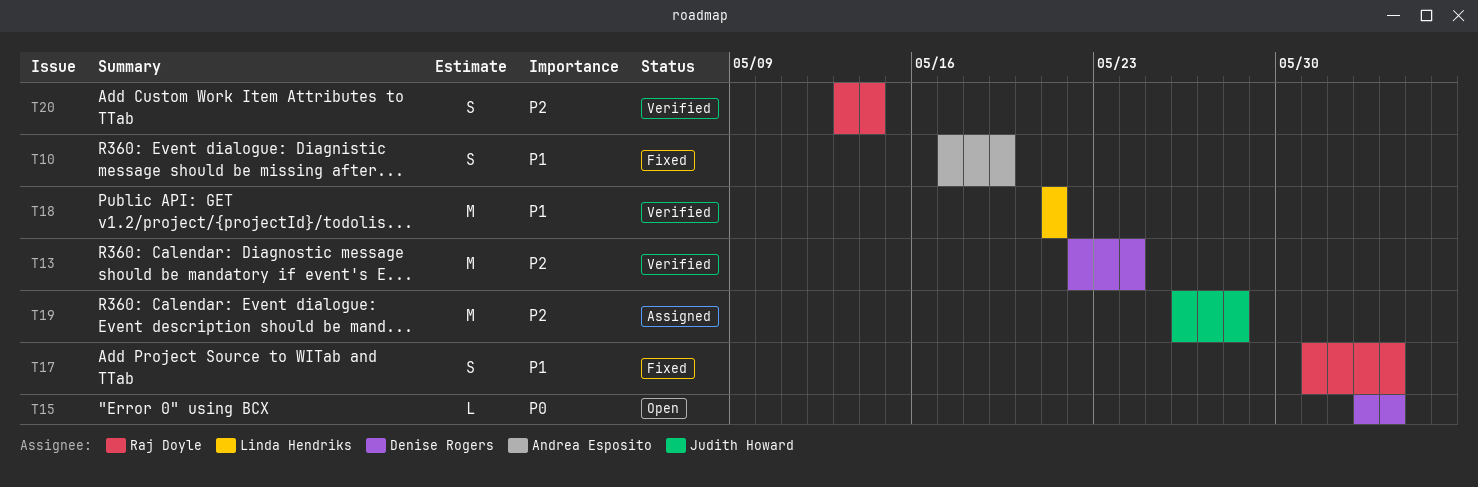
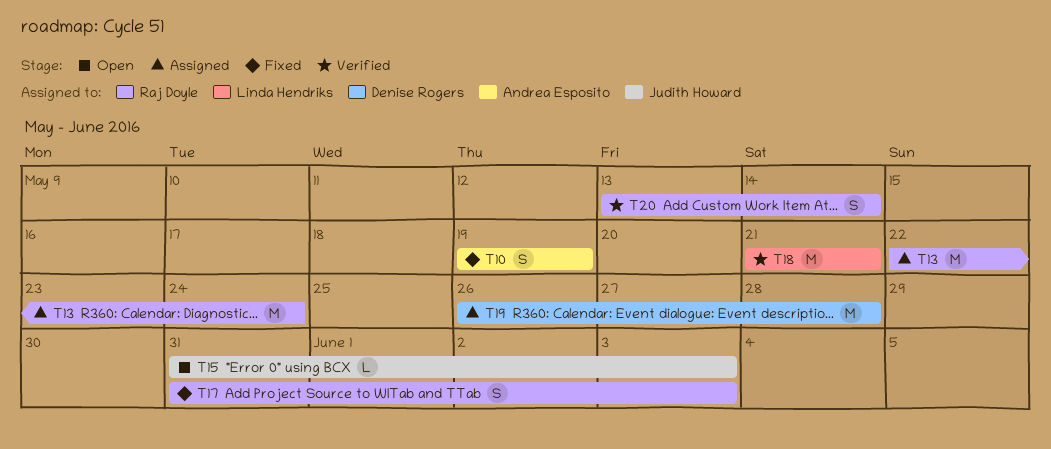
T10, start: May 17 -> May 19
T13, status: Verified -> Assigned
T13, owner: Denise Rogers -> Raj Doyle
T15, owner: Denise Rogers -> Judith Howard
T15, start: Jun 2 -> May 31
T19, owner: Judith Howard -> Denise Rogers

